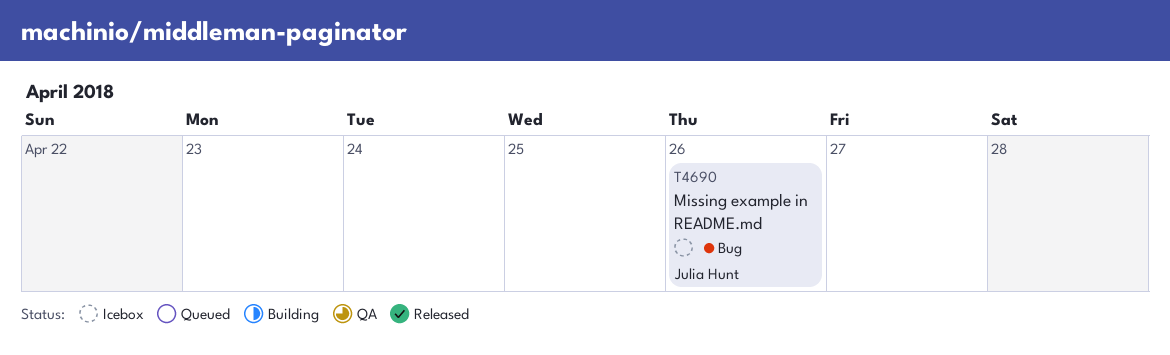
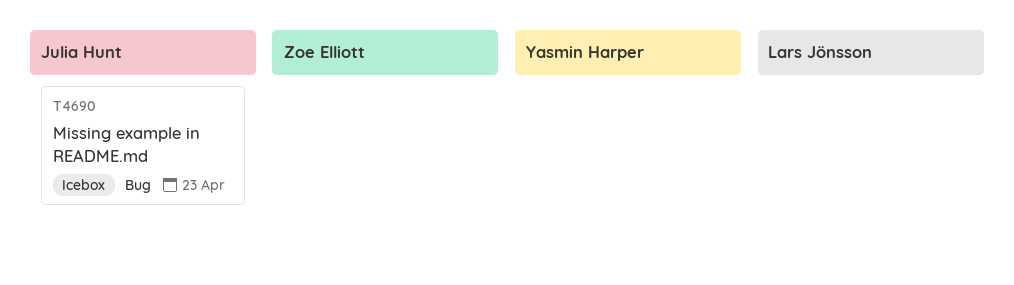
T4690, due: Apr 26 -> Apr 23

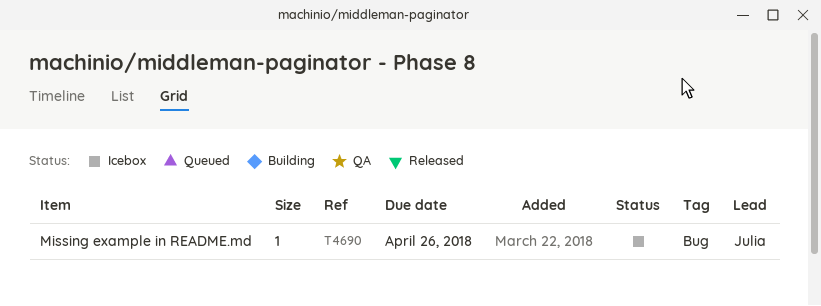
T4690, due: Apr 23 -> Apr 26

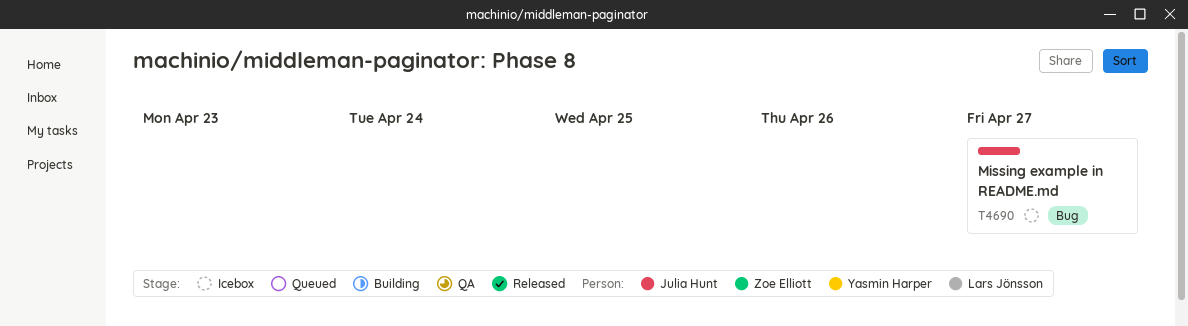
T4690, due: Apr 26 -> Apr 27

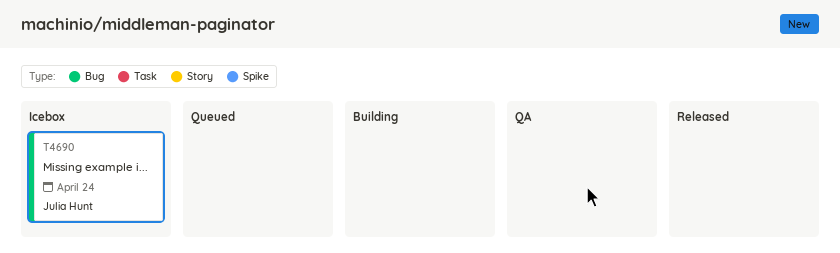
T4690, due: Apr 27 -> Apr 24

